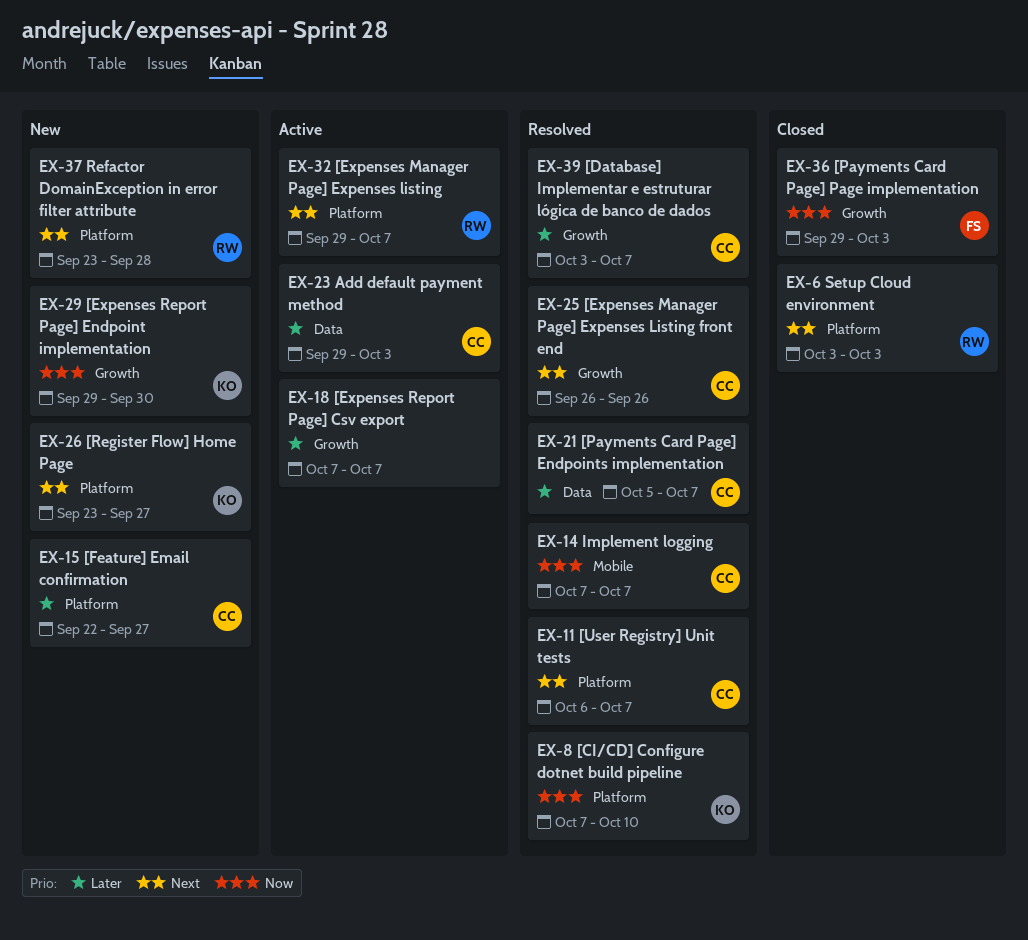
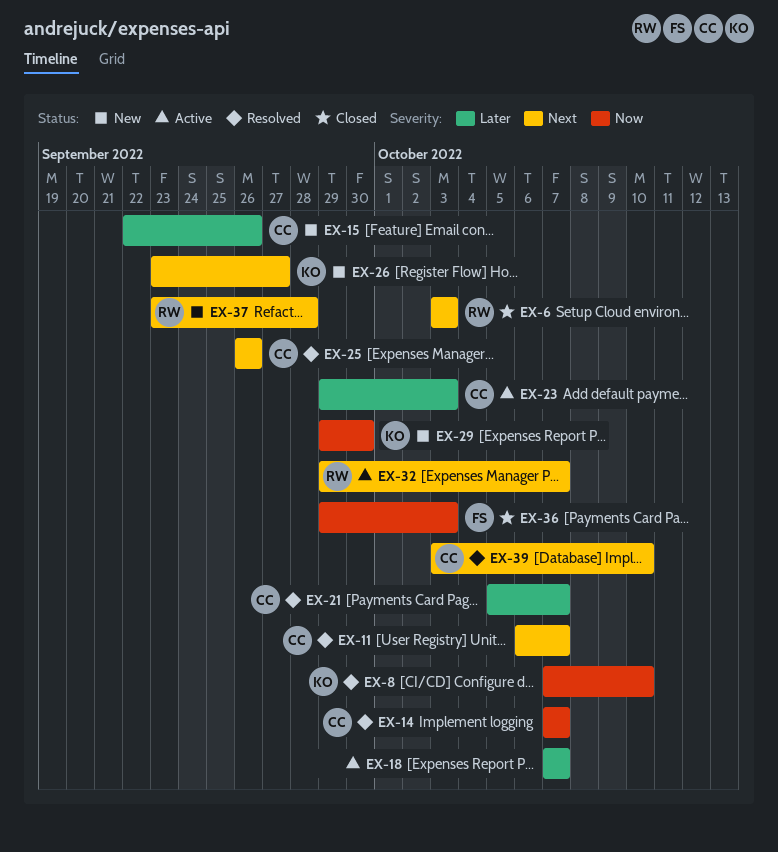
EX-15, due: Sep 27 -> Sep 26
EX-39, priority: Later -> Next
EX-39, due: Oct 7 -> Oct 10

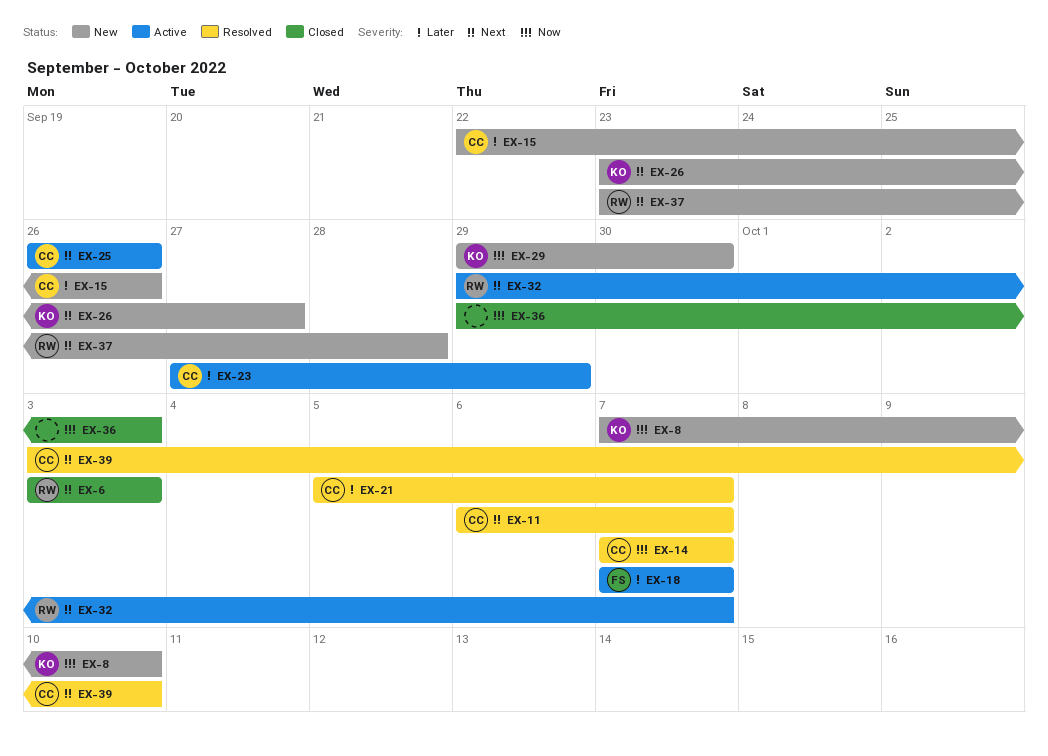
EX-8, status: Resolved -> New
EX-18, owner: none -> FS
EX-23, start: Sep 29 -> Sep 27
EX-23, due: Oct 3 -> Sep 29
EX-25, status: Resolved -> Active
EX-36, owner: FS -> none

